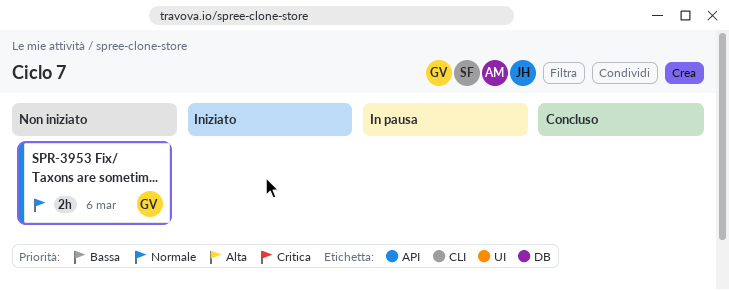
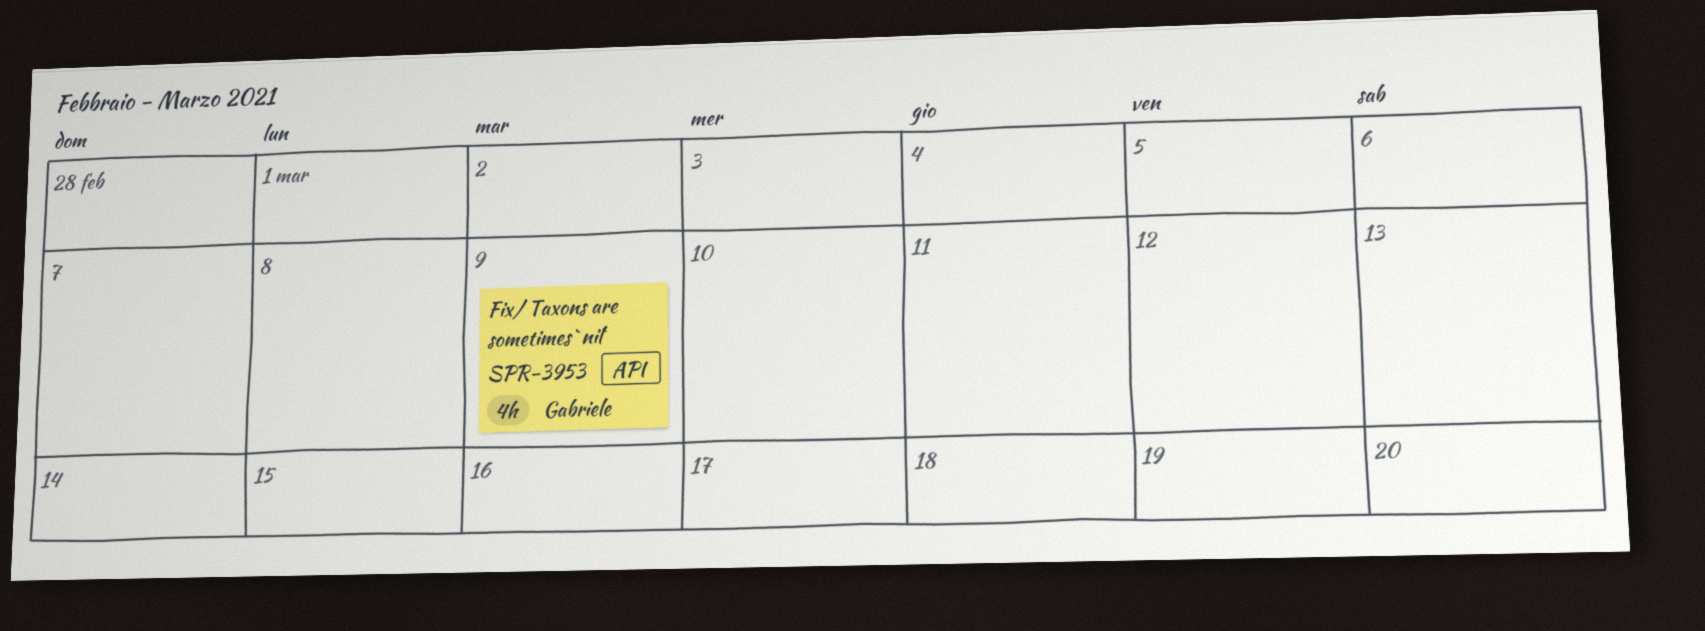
SPR-3953, estimate: 2h -> 4h
SPR-3953, due: Mar 6 -> Mar 9

